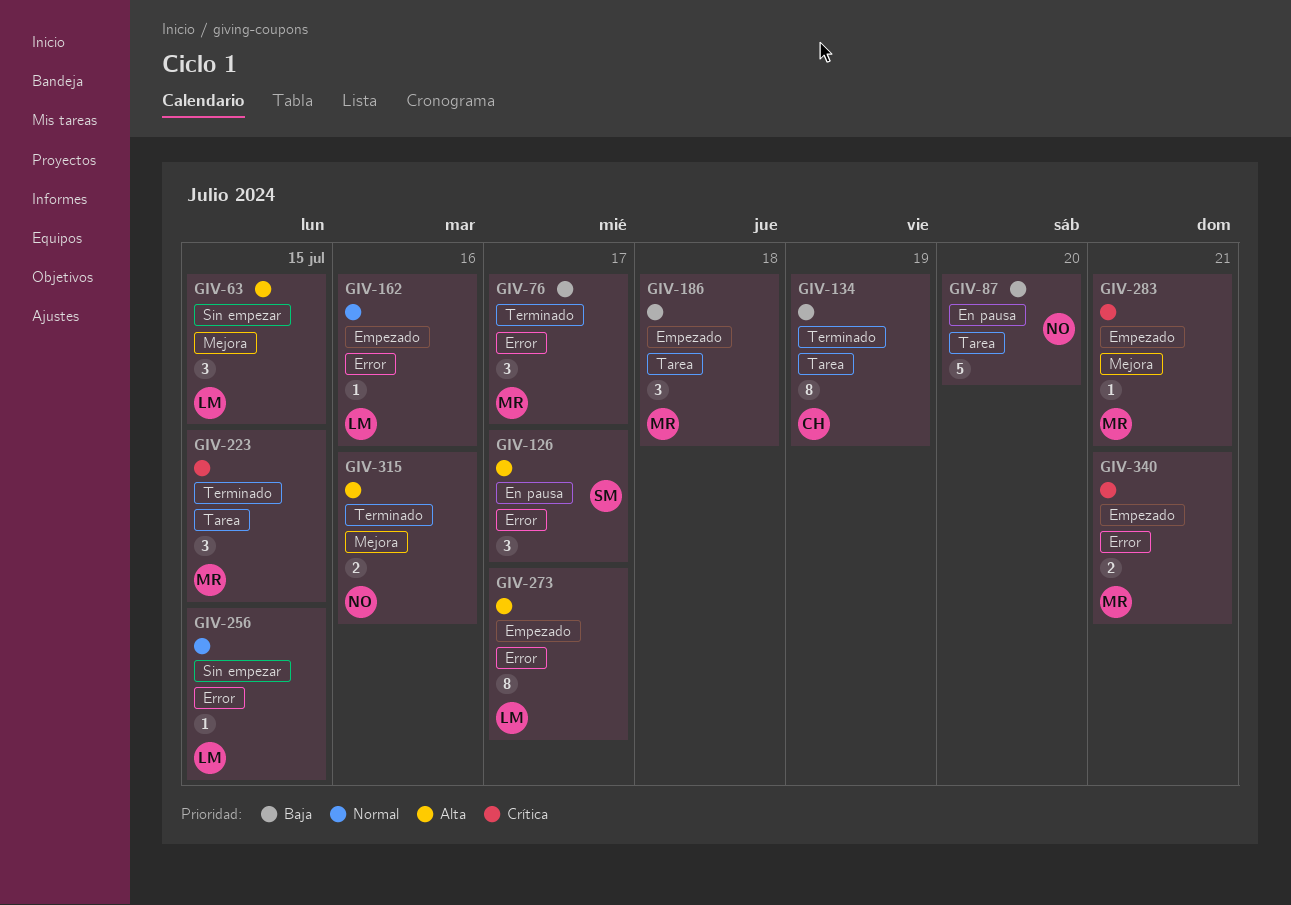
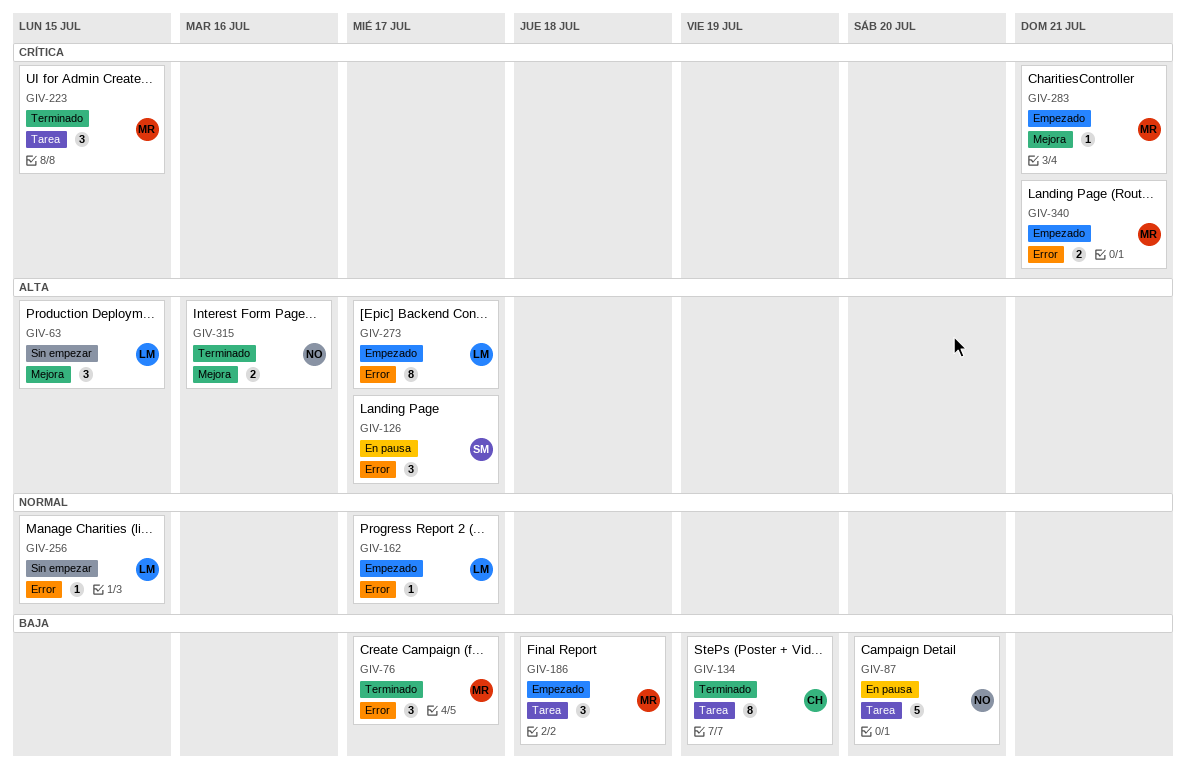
GIV-162, due: Jul 16 -> Jul 17

